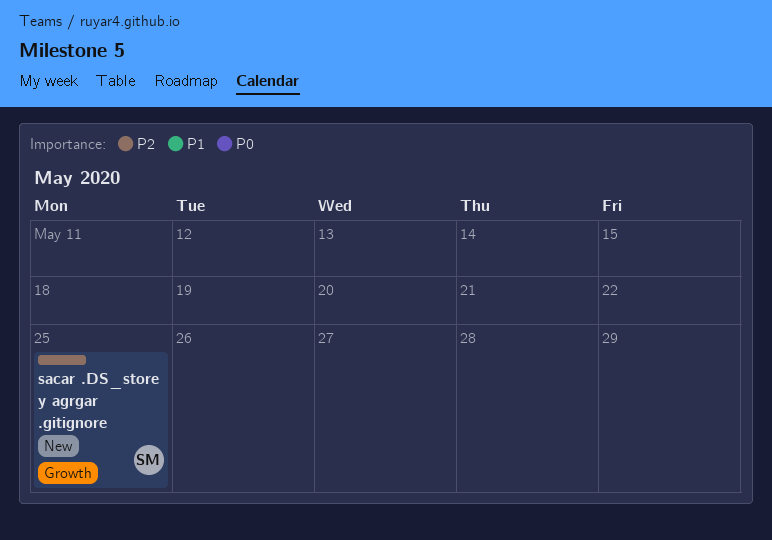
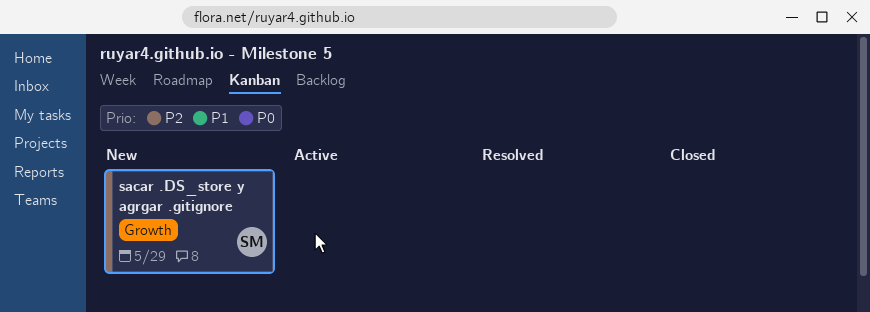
sacar .DS_store y agrgar .gitignore, due: May 25 -> May 29

